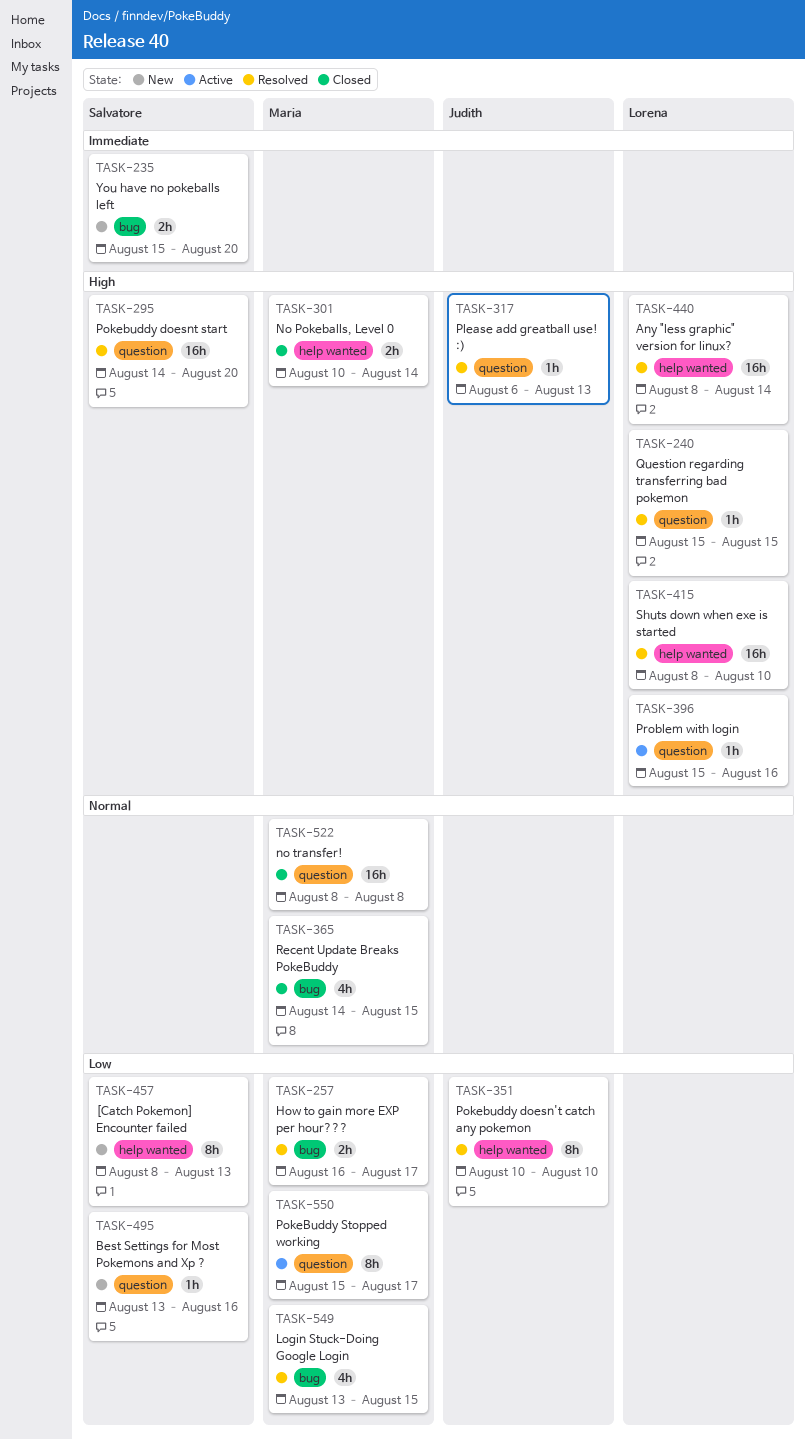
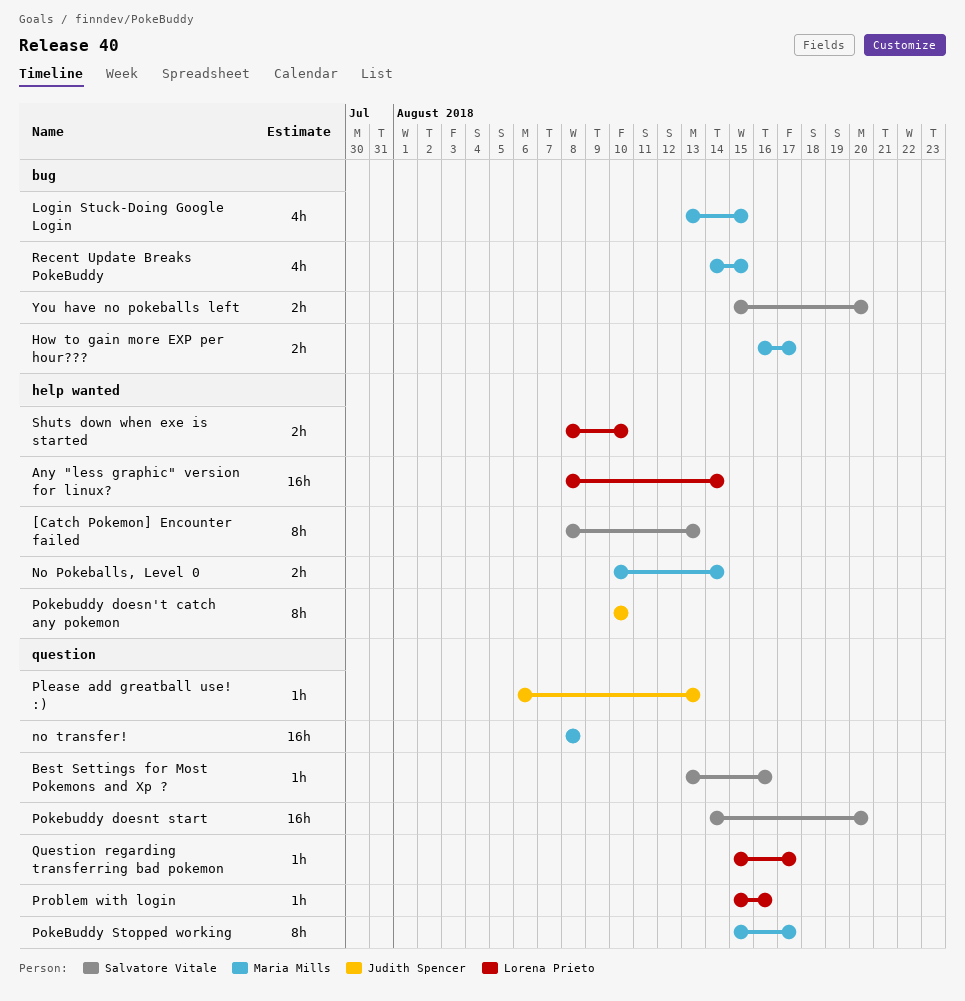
Question regarding transferring bad pokemon, due: Aug 15 -> Aug 17
Shuts down when exe is started, estimate: 16h -> 2h

